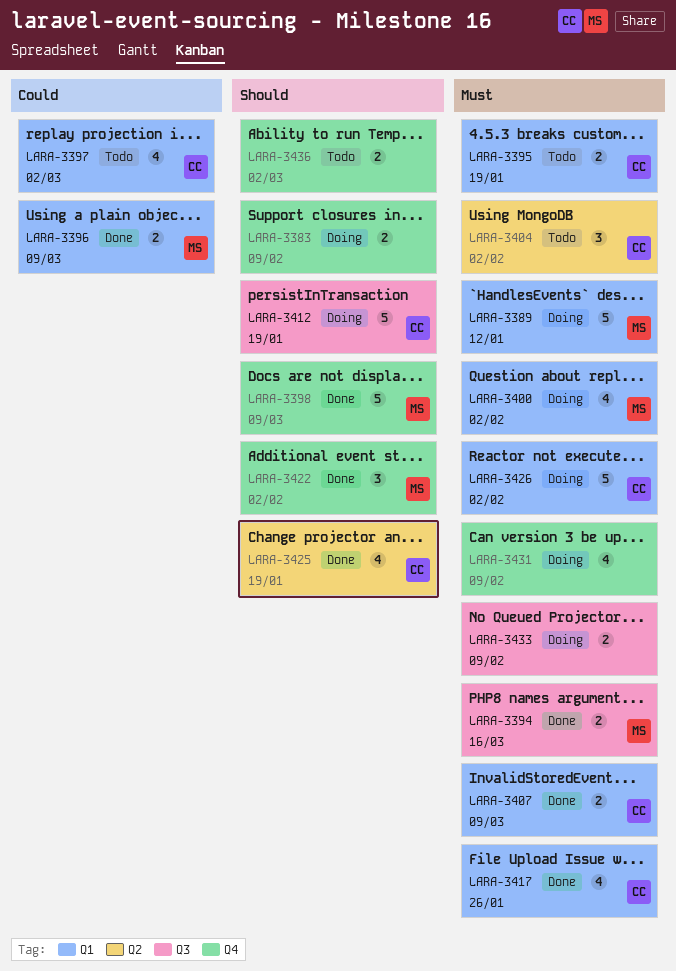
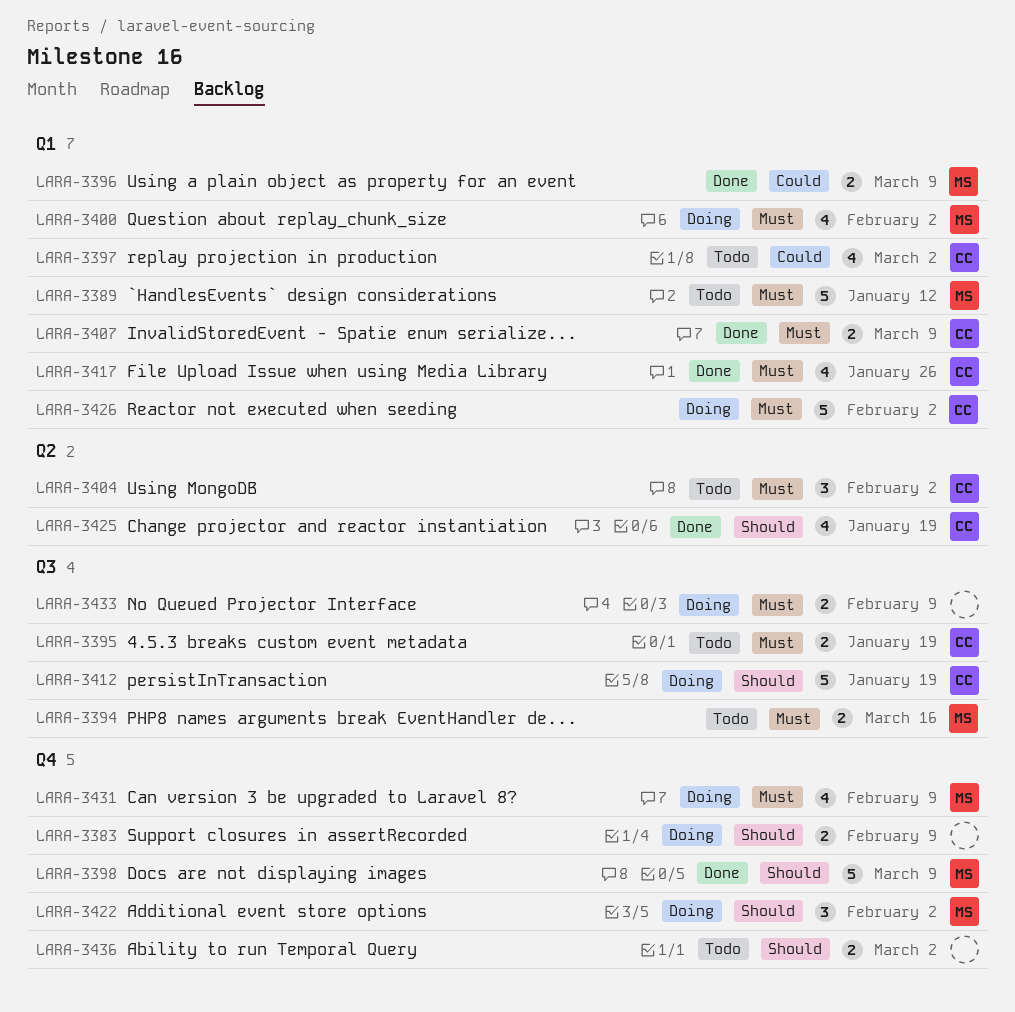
LARA-3389, status: Doing -> Todo
LARA-3394, status: Done -> Todo
LARA-3395, label: Q1 -> Q3
LARA-3422, status: Done -> Doing
LARA-3431, owner: none -> MS

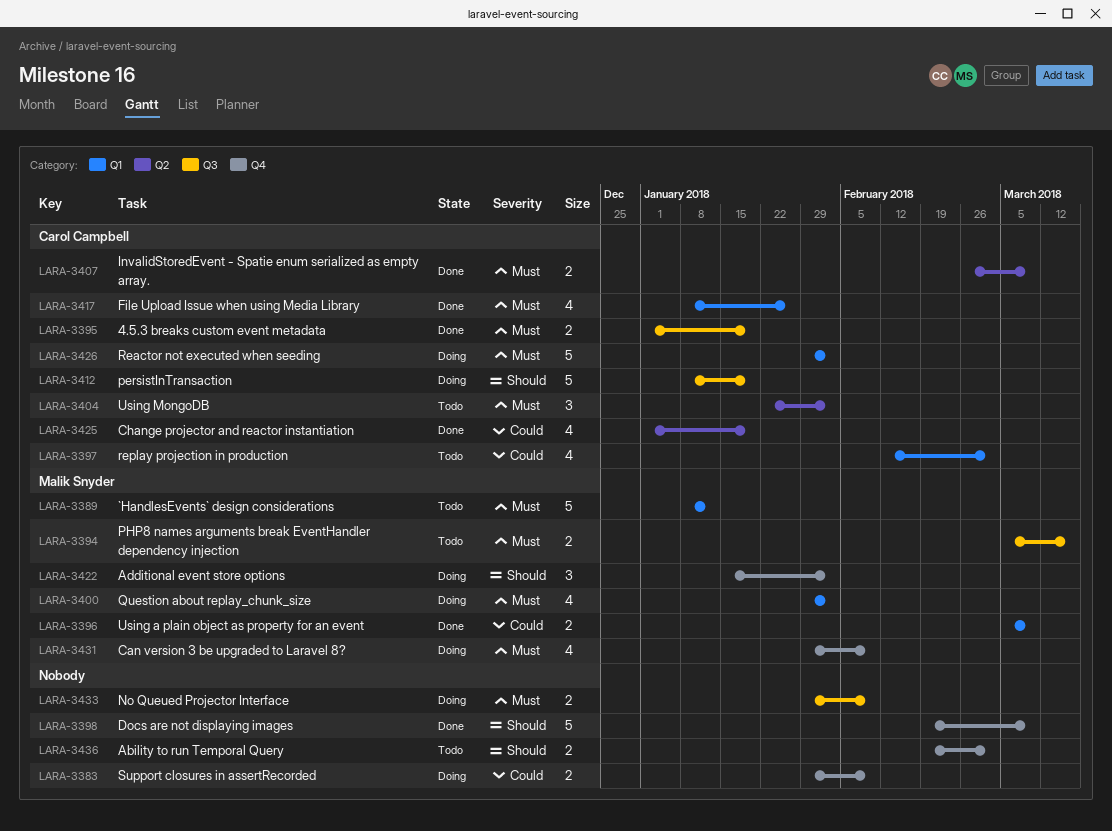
LARA-3383, priority: Should -> Could
LARA-3395, status: Todo -> Done
LARA-3398, owner: Malik Snyder -> none
LARA-3407, label: Q1 -> Q2
LARA-3425, priority: Should -> Could

